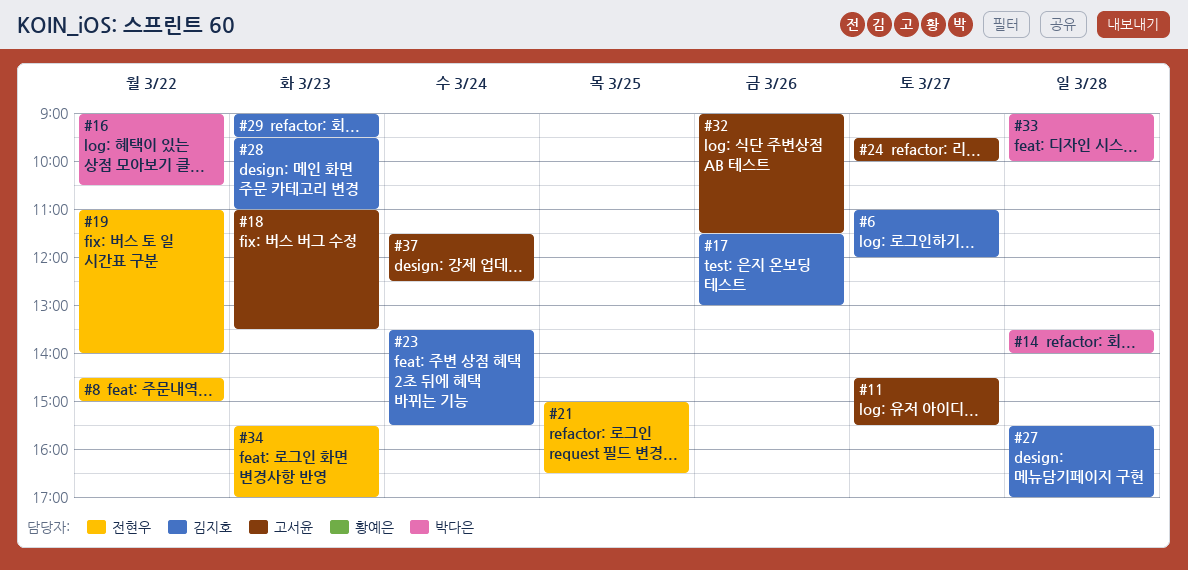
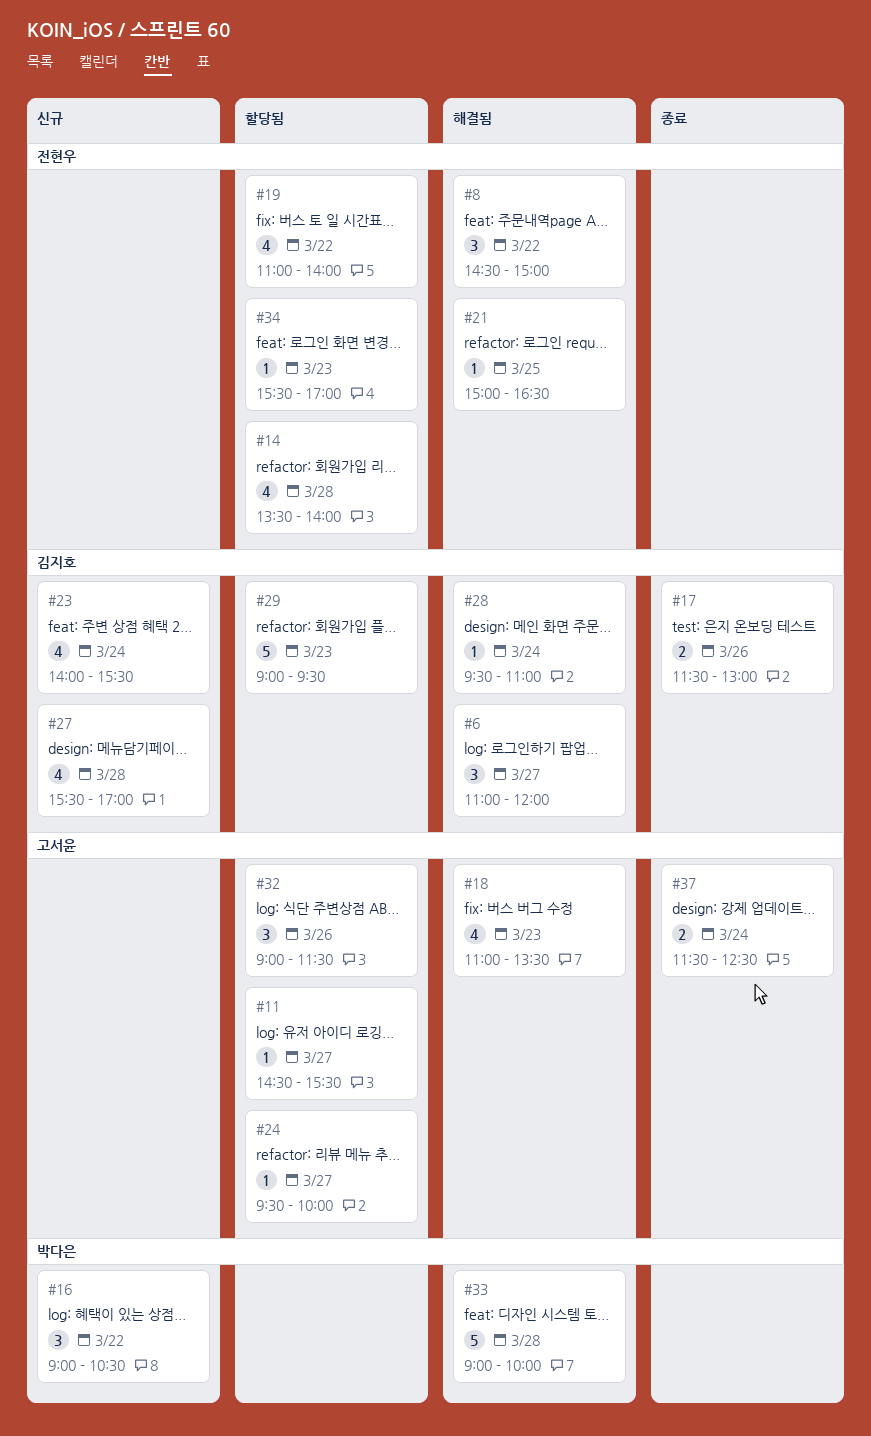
#14, owner: 박다은 -> 전현우
#23, begins: 13:30 -> 14:00
#28, day: Mar 23 -> Mar 24

